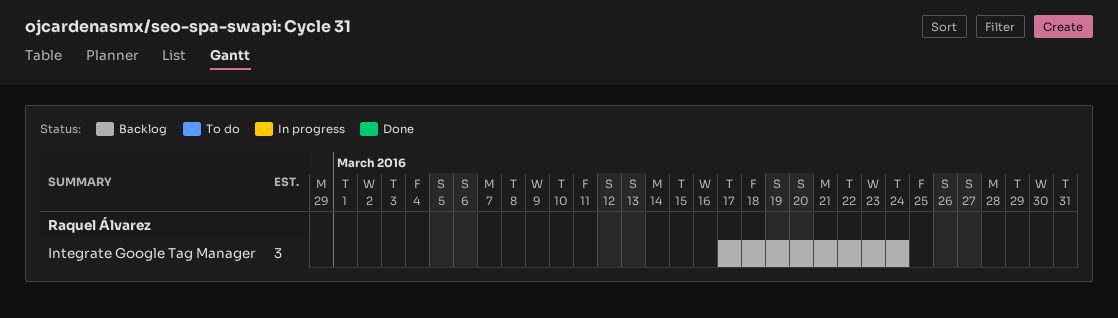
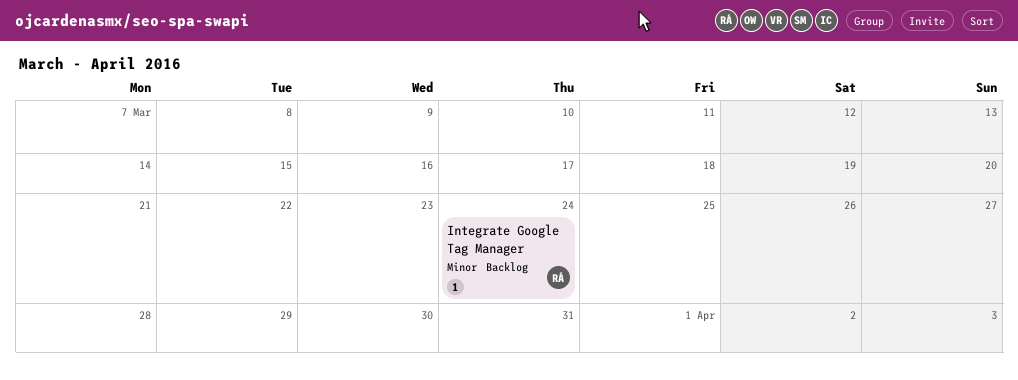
Integrate Google Tag Manager, estimate: 3 -> 1

